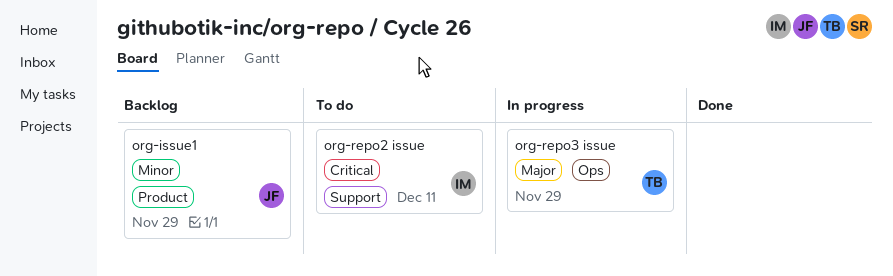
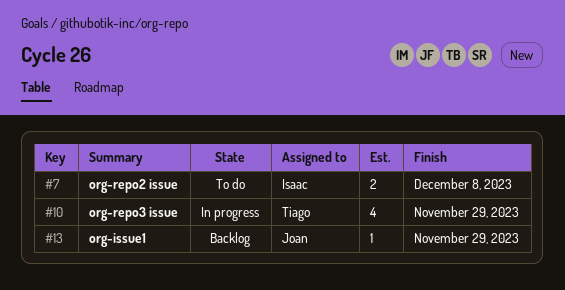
org-repo2 issue, due: Dec 11 -> Dec 8

